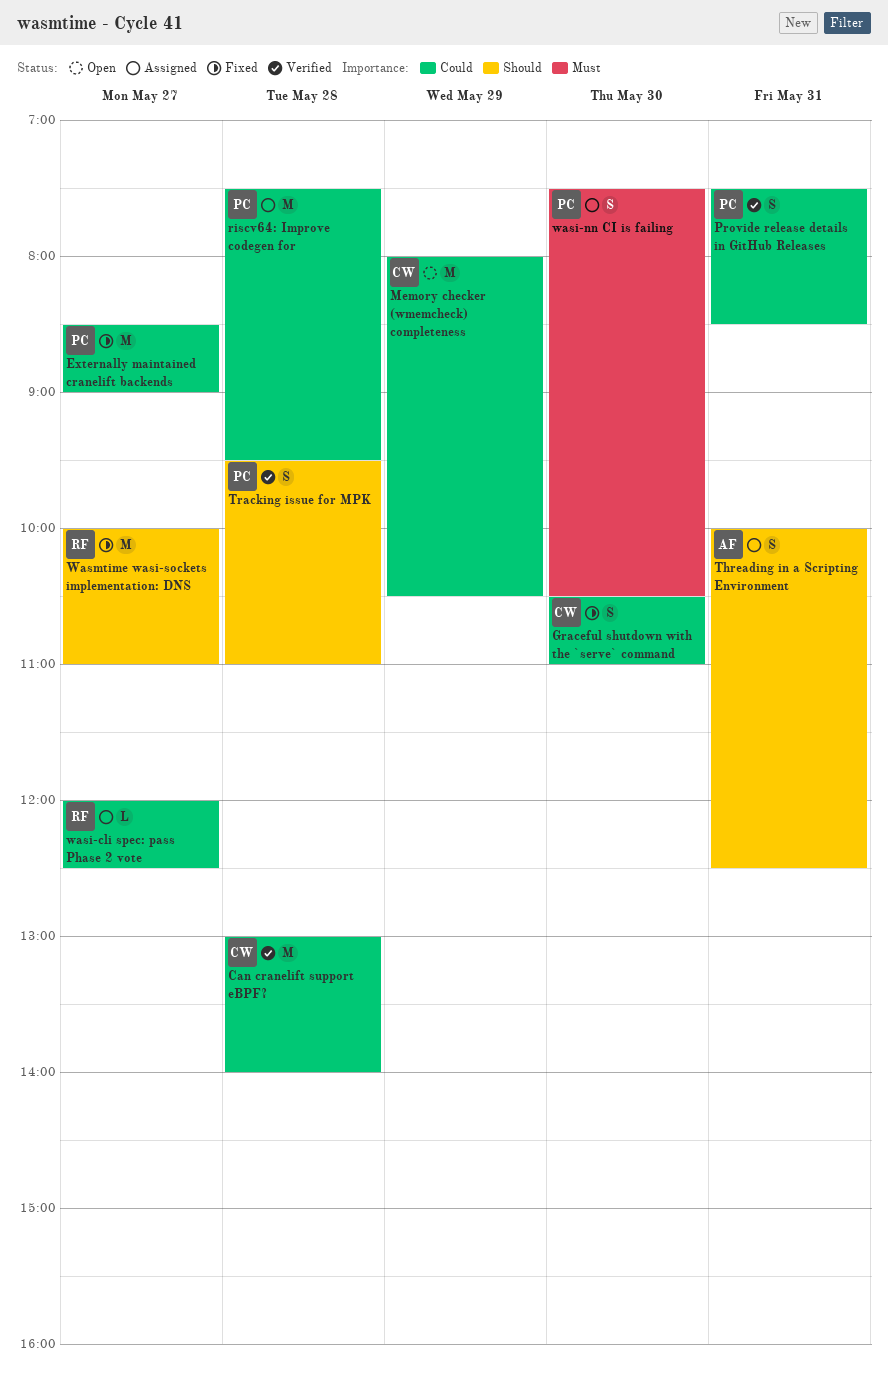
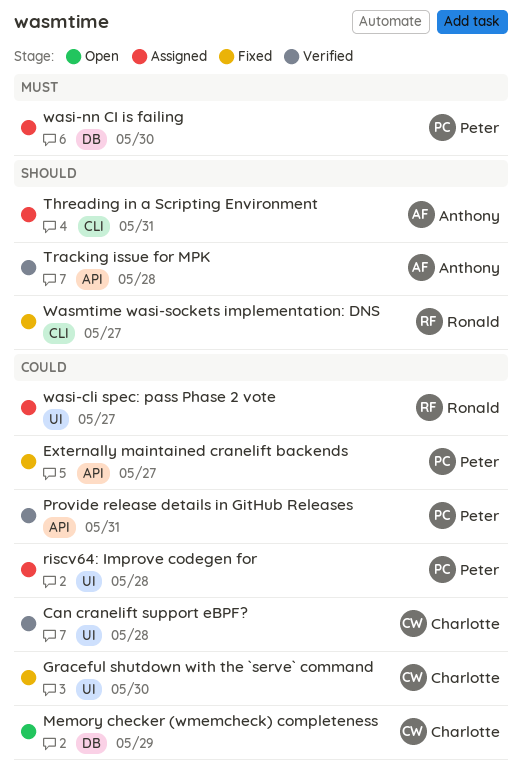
Tracking issue for MPK, owner: Peter -> Anthony

